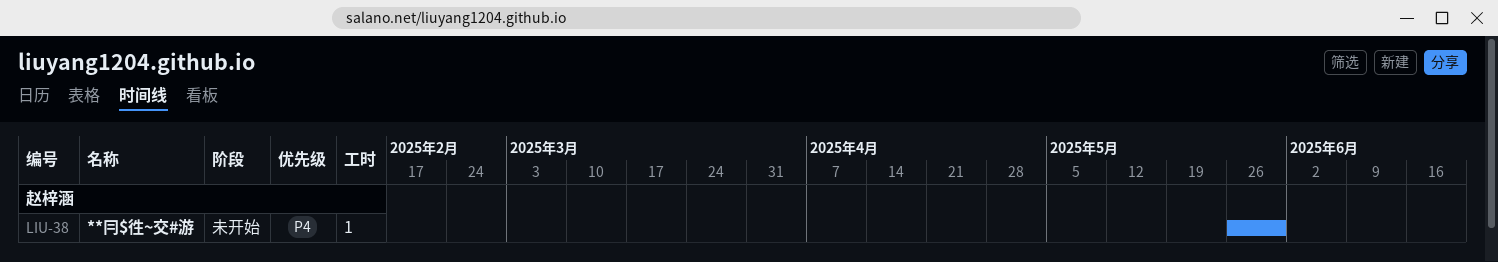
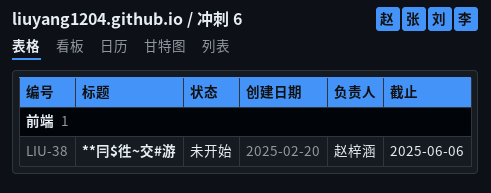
LIU-38, due: May 30 -> Jun 6

